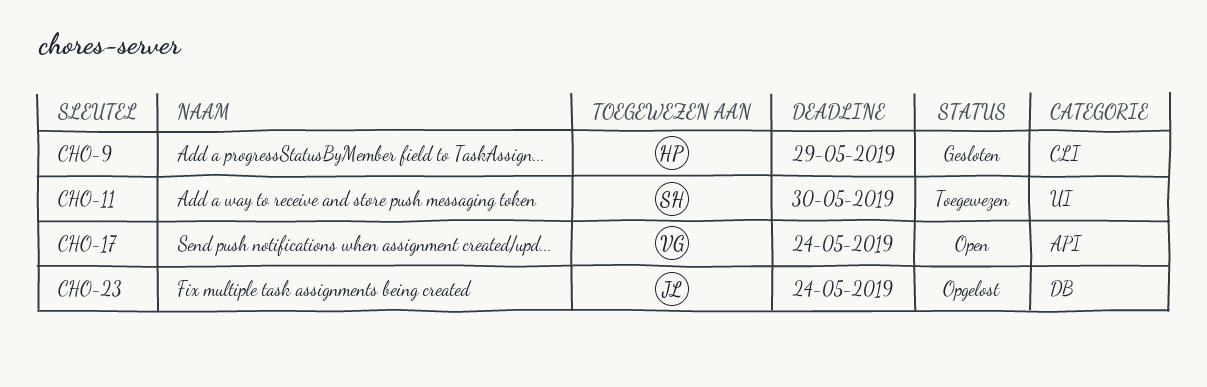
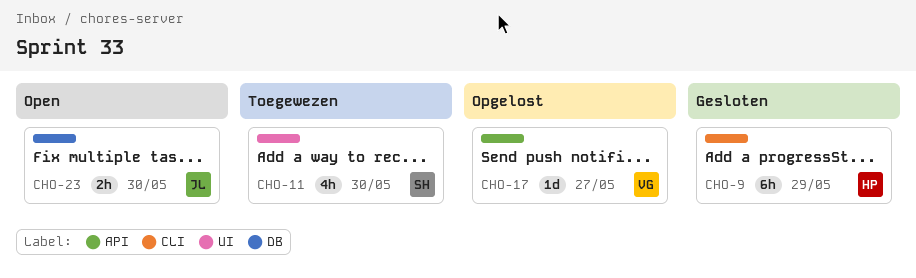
CHO-17, status: Open -> Opgelost
CHO-17, due: May 24 -> May 27
CHO-23, status: Opgelost -> Open
CHO-23, due: May 24 -> May 30

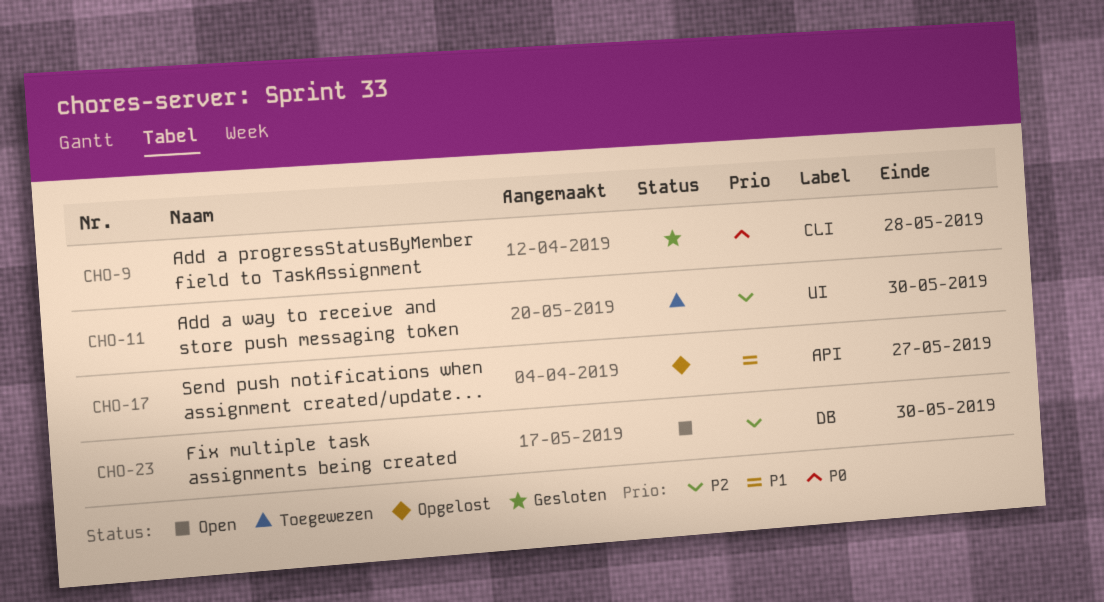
CHO-9, due: May 29 -> May 28

